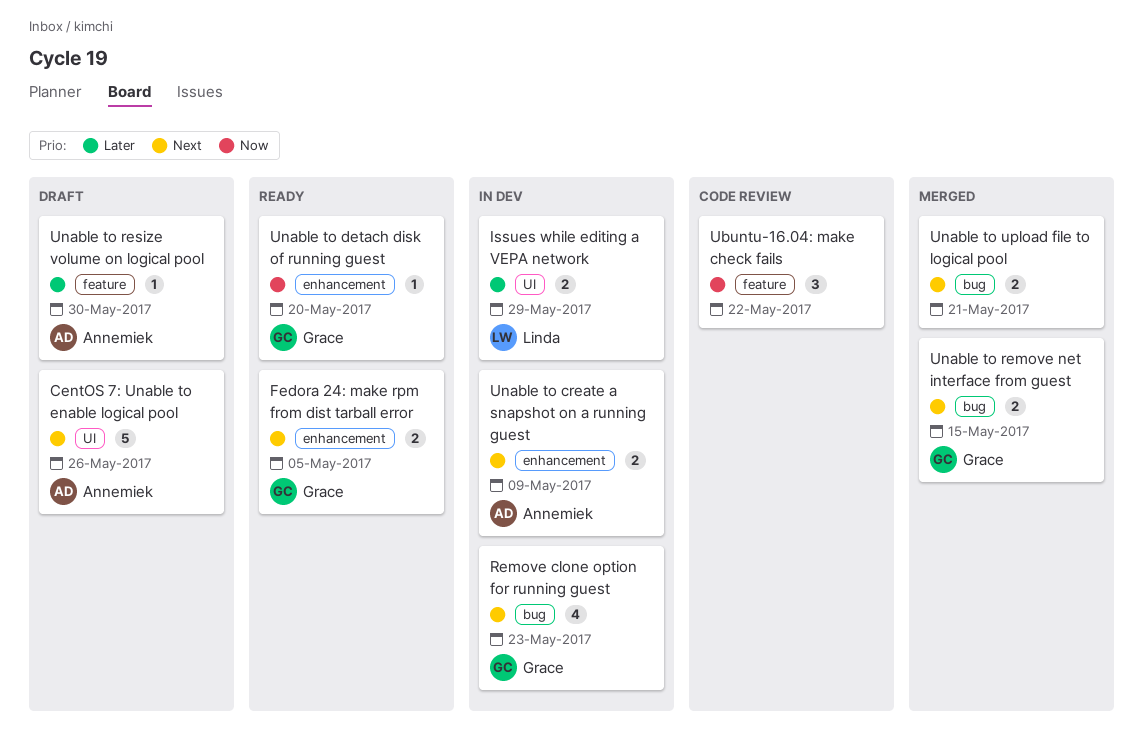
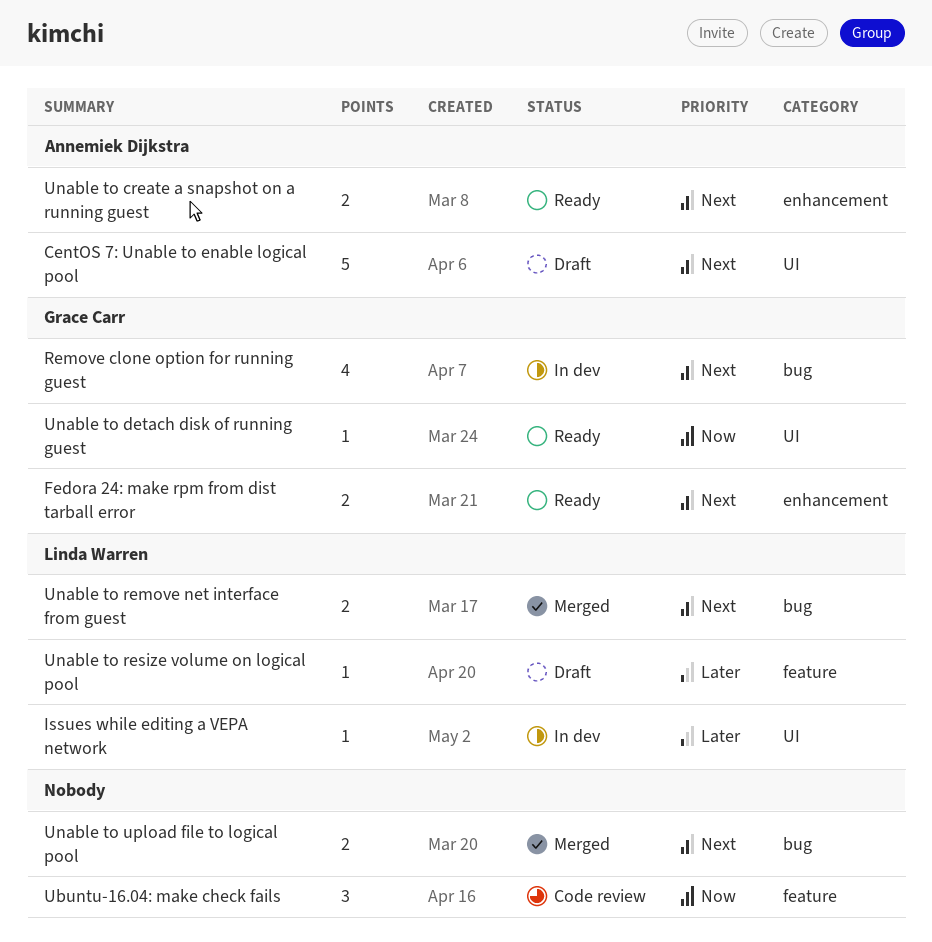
Issues while editing a VEPA network, estimate: 2 -> 1
Unable to create a snapshot on a running guest, status: In dev -> Ready
Unable to detach disk of running guest, label: enhancement -> UI
Unable to remove net interface from guest, owner: Grace Carr -> Linda Warren
Unable to resize volume on logical pool, owner: Annemiek Dijkstra -> Linda Warren

